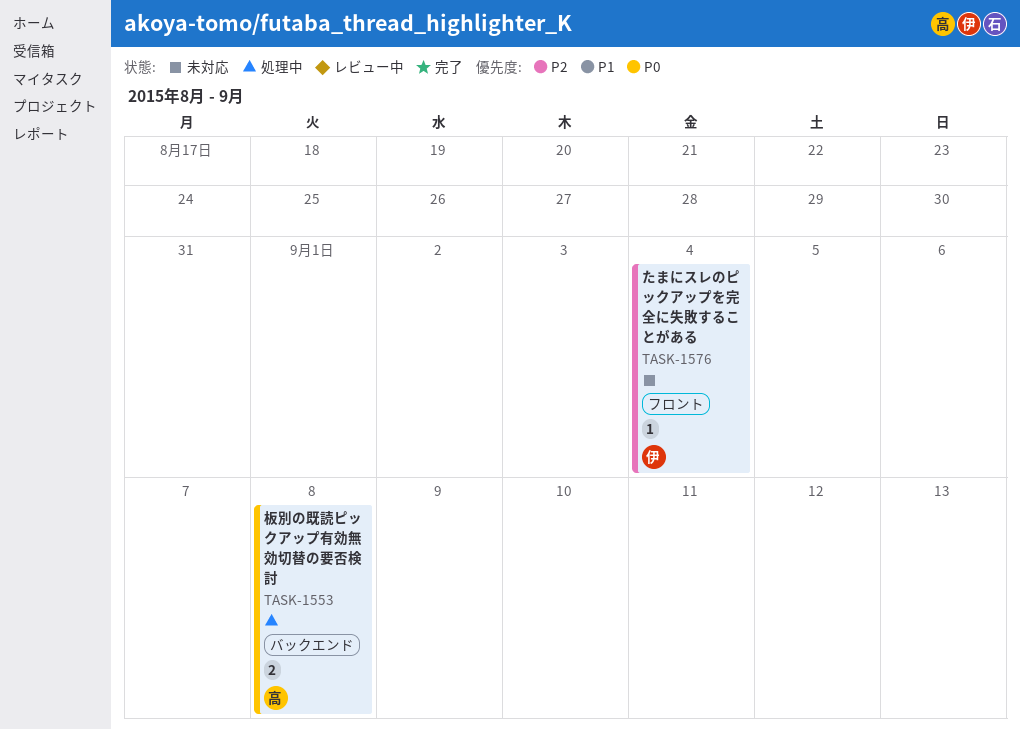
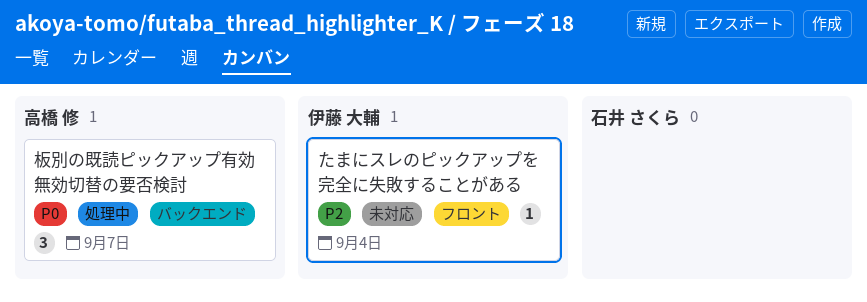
板別の既読ピックアップ有効無効切替の要否検討, estimate: 2 -> 3
板別の既読ピックアップ有効無効切替の要否検討, due: Sep 8 -> Sep 7

